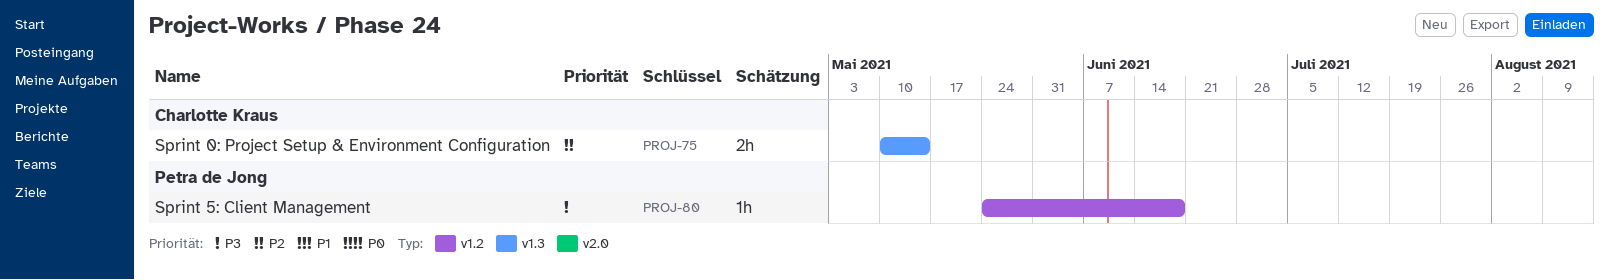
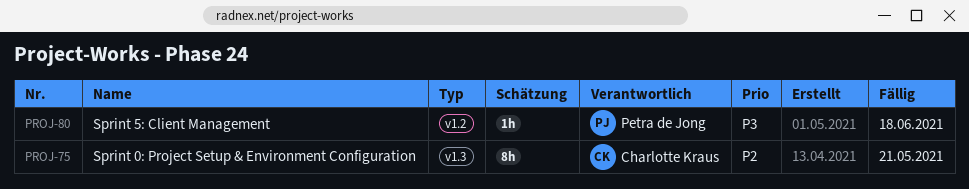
PROJ-75, estimate: 2h -> 8h
PROJ-75, due: May 14 -> May 21

